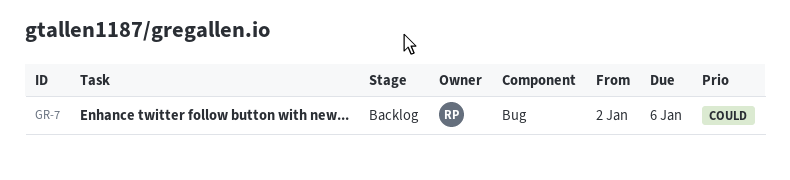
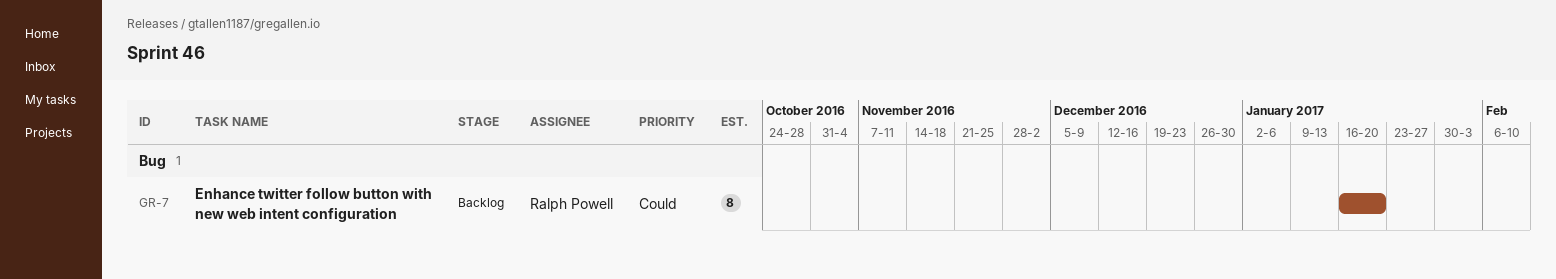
GR-7, start: Jan 2 -> Jan 16
GR-7, due: Jan 6 -> Jan 20

